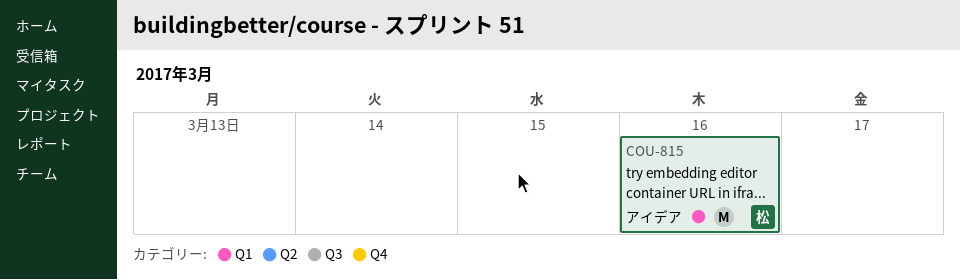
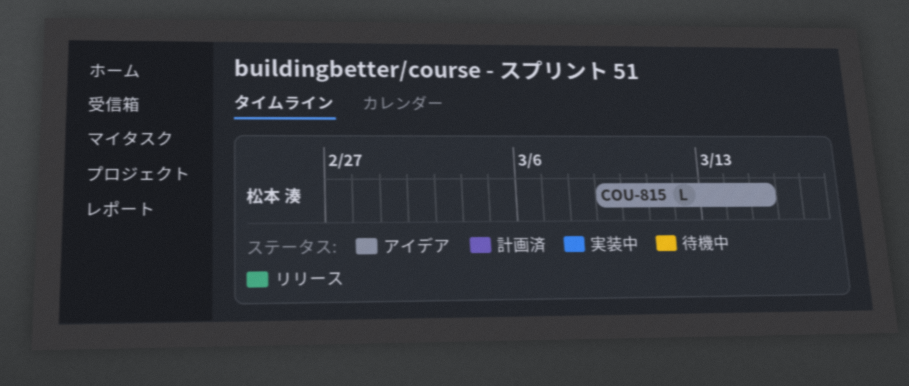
COU-815, estimate: M -> L
COU-815, due: Mar 16 -> Mar 15

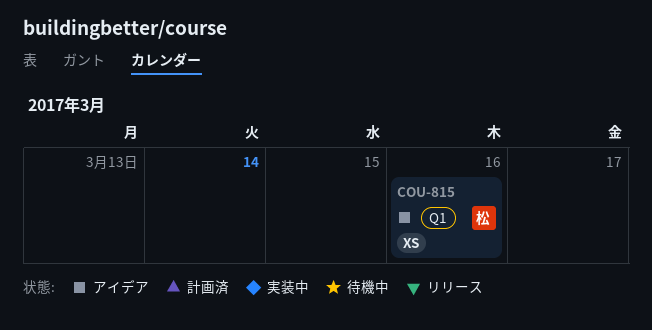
COU-815, estimate: L -> XS
COU-815, due: Mar 15 -> Mar 16

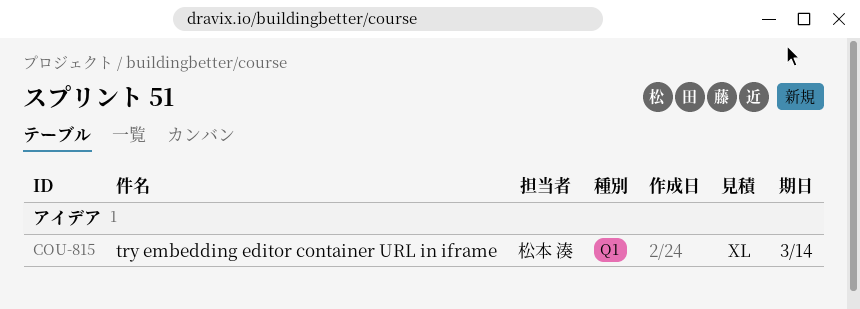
COU-815, estimate: XS -> XL
COU-815, due: Mar 16 -> Mar 14

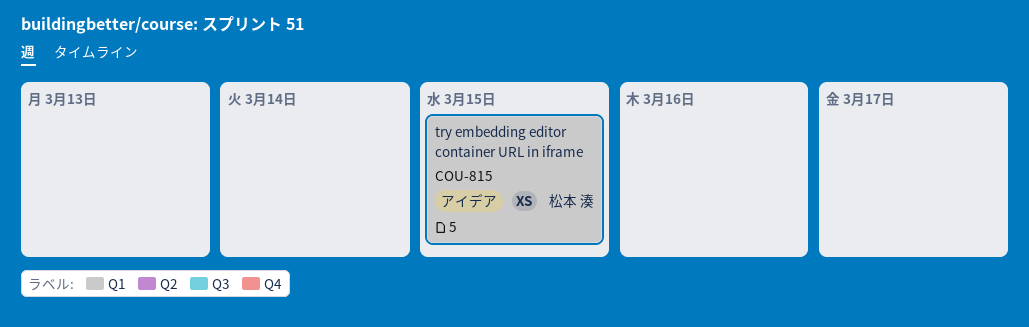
COU-815, estimate: XL -> XS
COU-815, due: Mar 14 -> Mar 15

